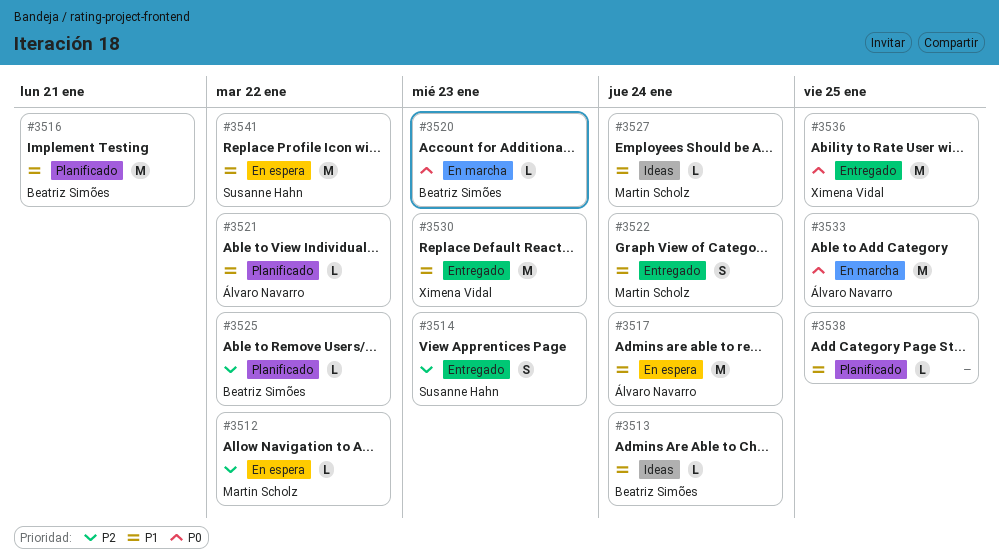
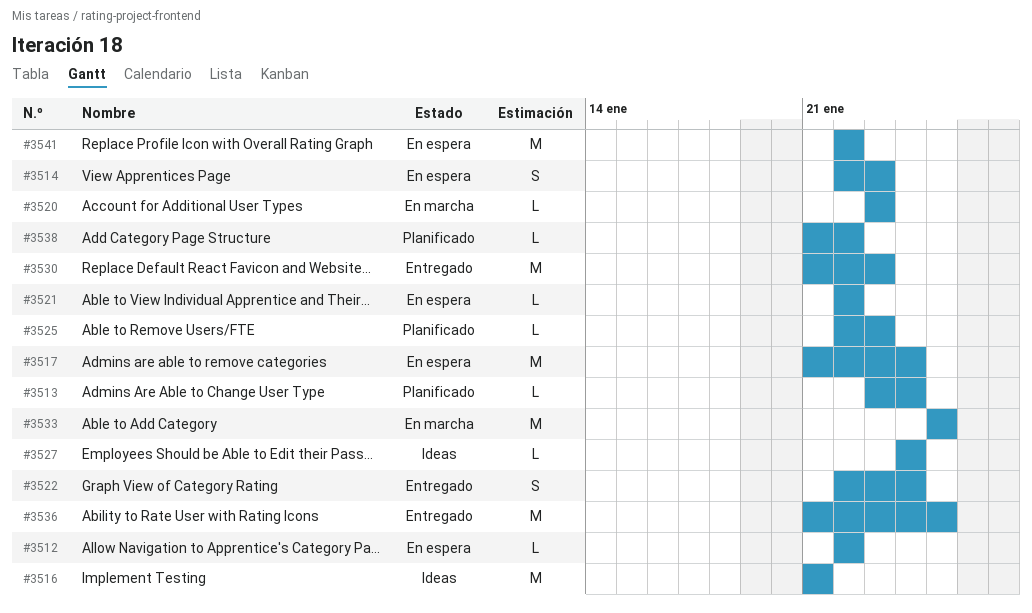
#3513, status: Ideas -> Planificado
#3514, status: Entregado -> En espera
#3516, status: Planificado -> Ideas
#3521, status: Planificado -> En espera
#3525, due: Jan 22 -> Jan 23
#3538, due: Jan 25 -> Jan 22

